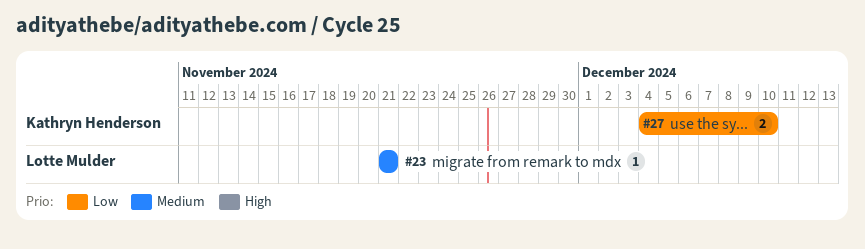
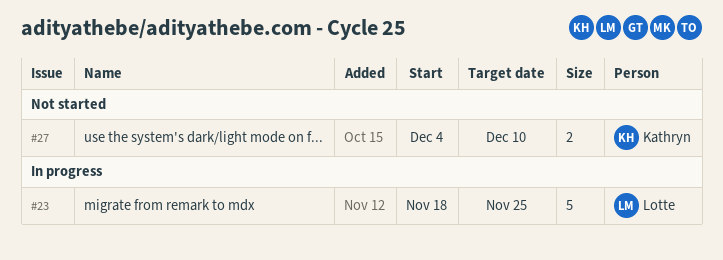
#23, estimate: 1 -> 5
#23, start: Nov 21 -> Nov 18
#23, due: Nov 21 -> Nov 25

